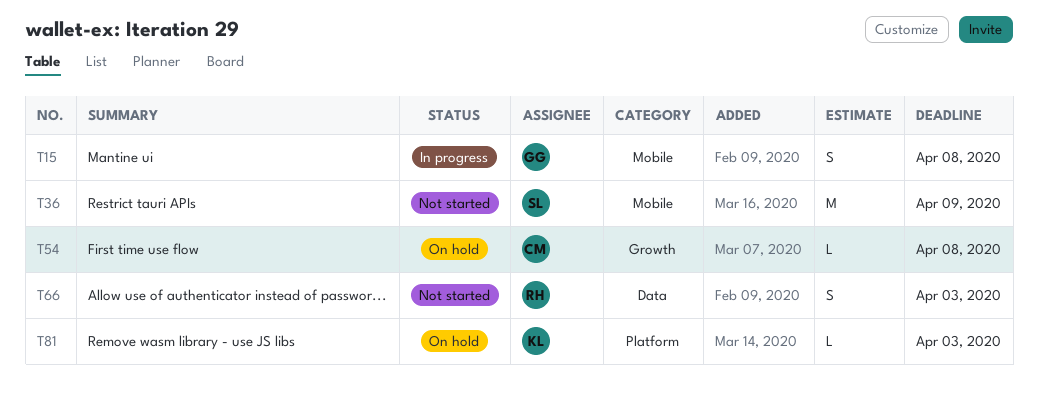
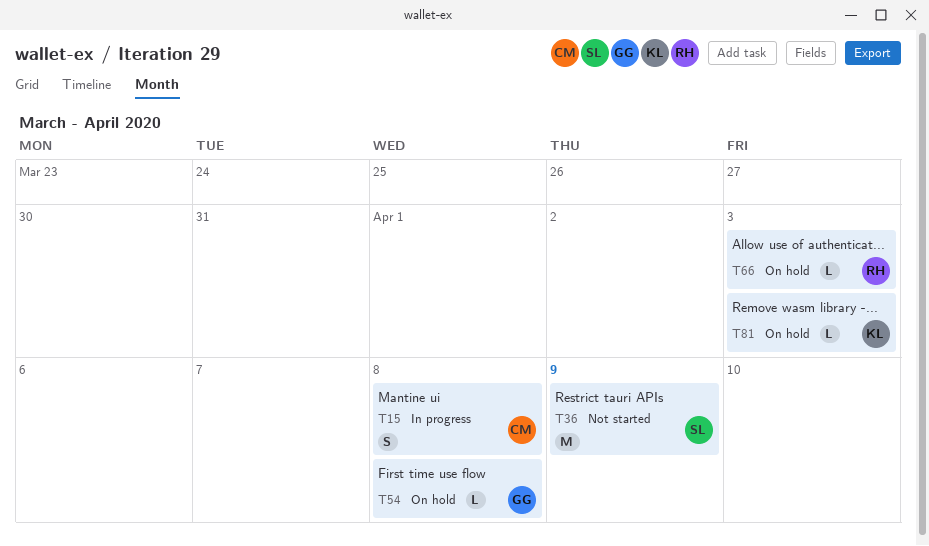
T15, owner: GG -> CM
T54, owner: CM -> GG
T66, status: Not started -> On hold
T66, estimate: S -> L

